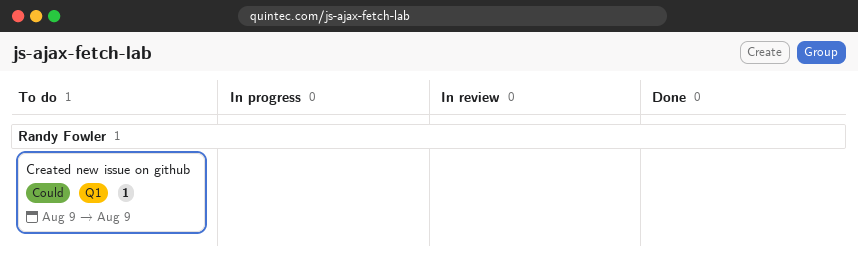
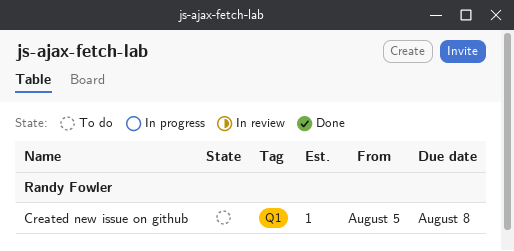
Created new issue on github, start: Aug 9 -> Aug 5
Created new issue on github, due: Aug 9 -> Aug 8

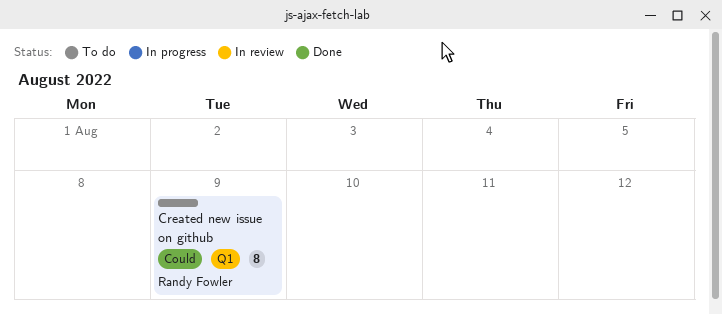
Created new issue on github, estimate: 1 -> 8
Created new issue on github, due: Aug 8 -> Aug 9

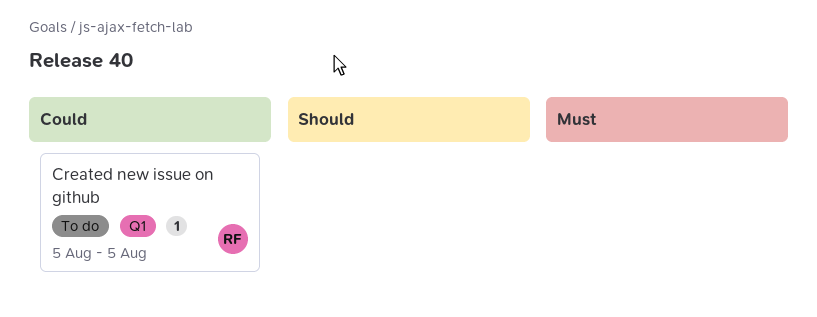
Created new issue on github, estimate: 8 -> 1
Created new issue on github, due: Aug 9 -> Aug 5

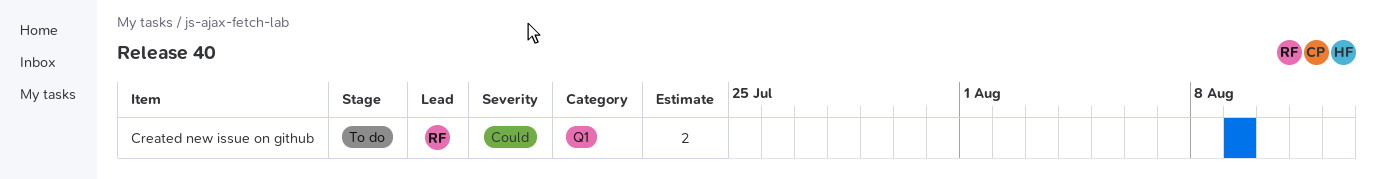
Created new issue on github, estimate: 1 -> 2
Created new issue on github, start: Aug 5 -> Aug 9
Created new issue on github, due: Aug 5 -> Aug 9

